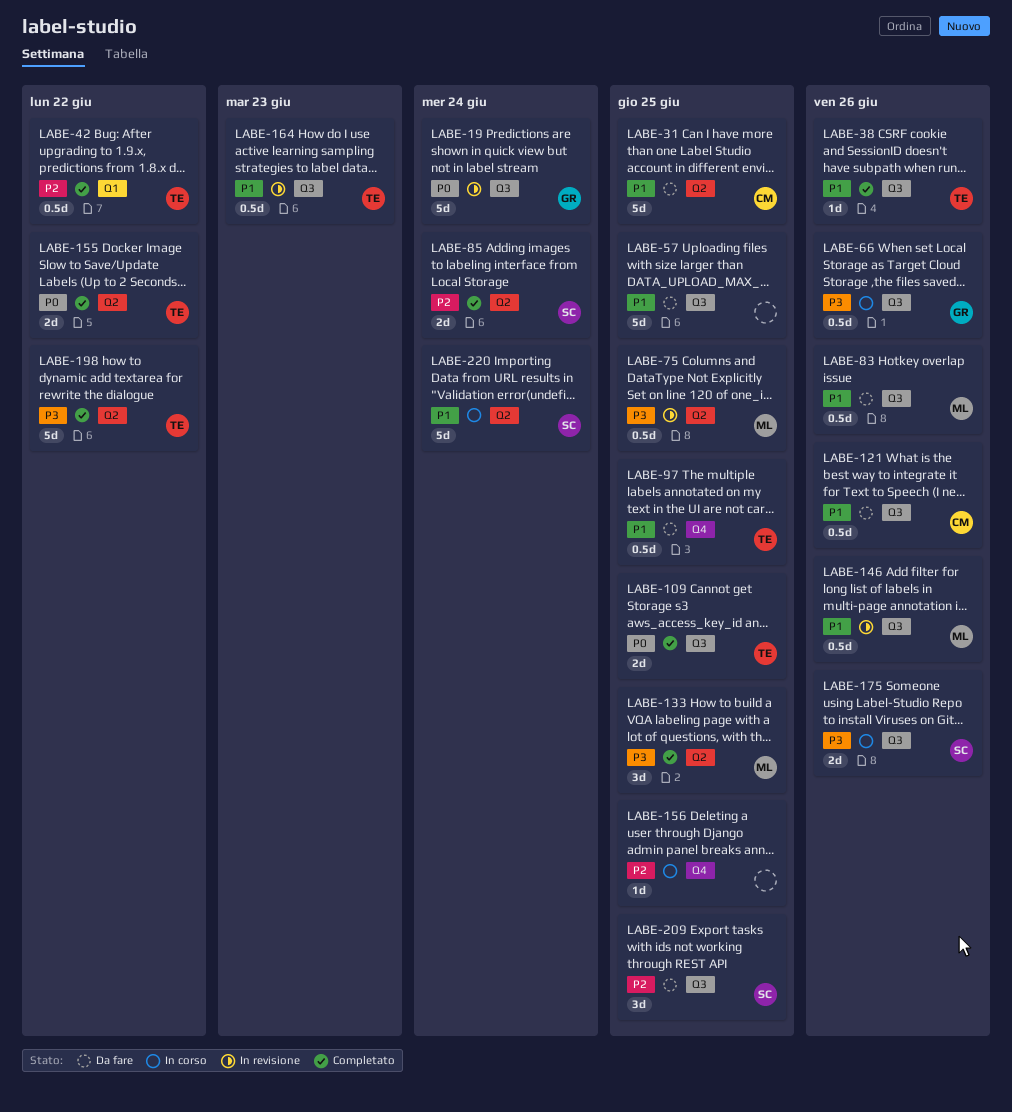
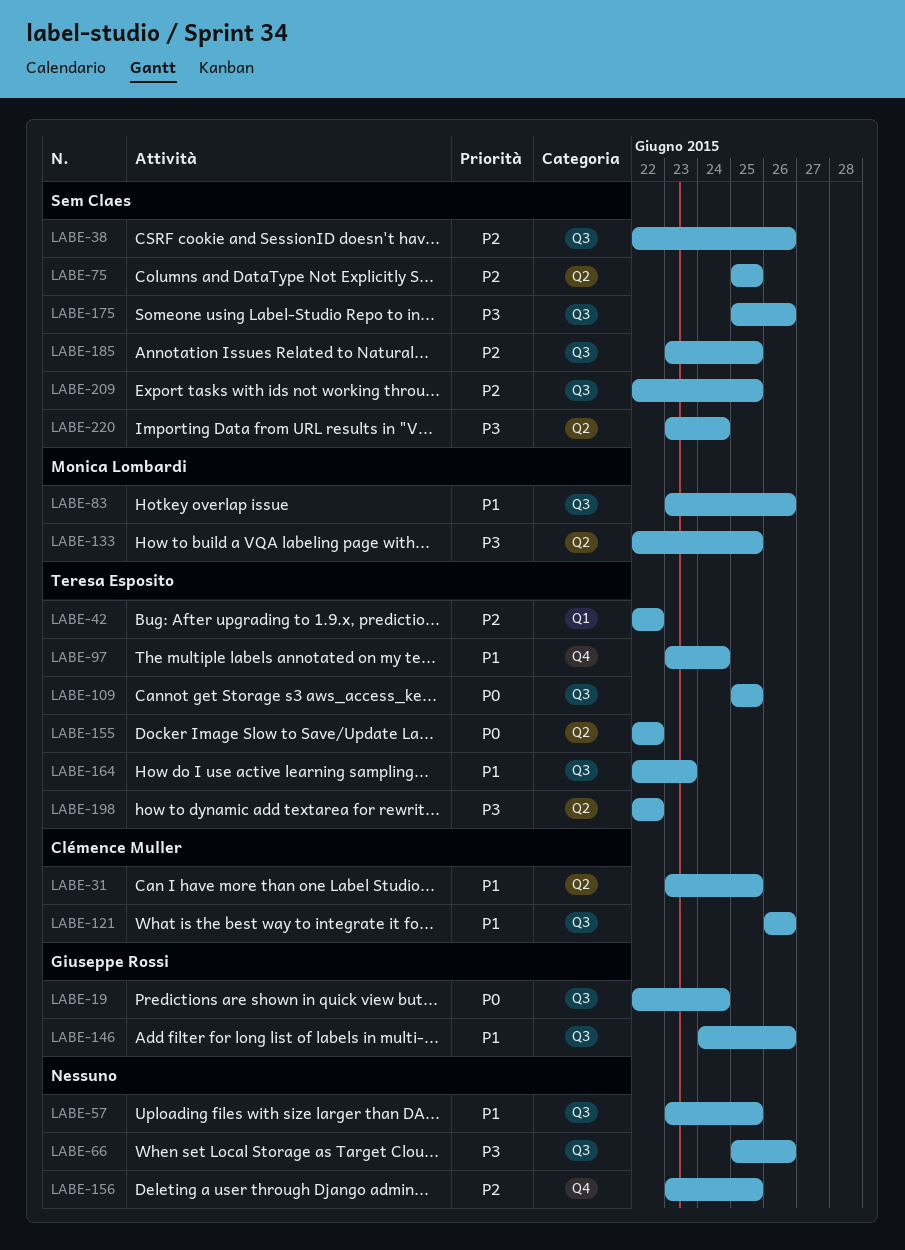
LABE-38, owner: Teresa Esposito -> Sem Claes
LABE-38, priority: P1 -> P2
LABE-66, owner: Giuseppe Rossi -> none
LABE-75, owner: Monica Lombardi -> Sem Claes
LABE-75, priority: P3 -> P2
LABE-85: present -> none
LABE-97, due: Jun 25 -> Jun 24
LABE-146, owner: Monica Lombardi -> Giuseppe Rossi
LABE-185: none -> present
LABE-220, priority: P1 -> P3

